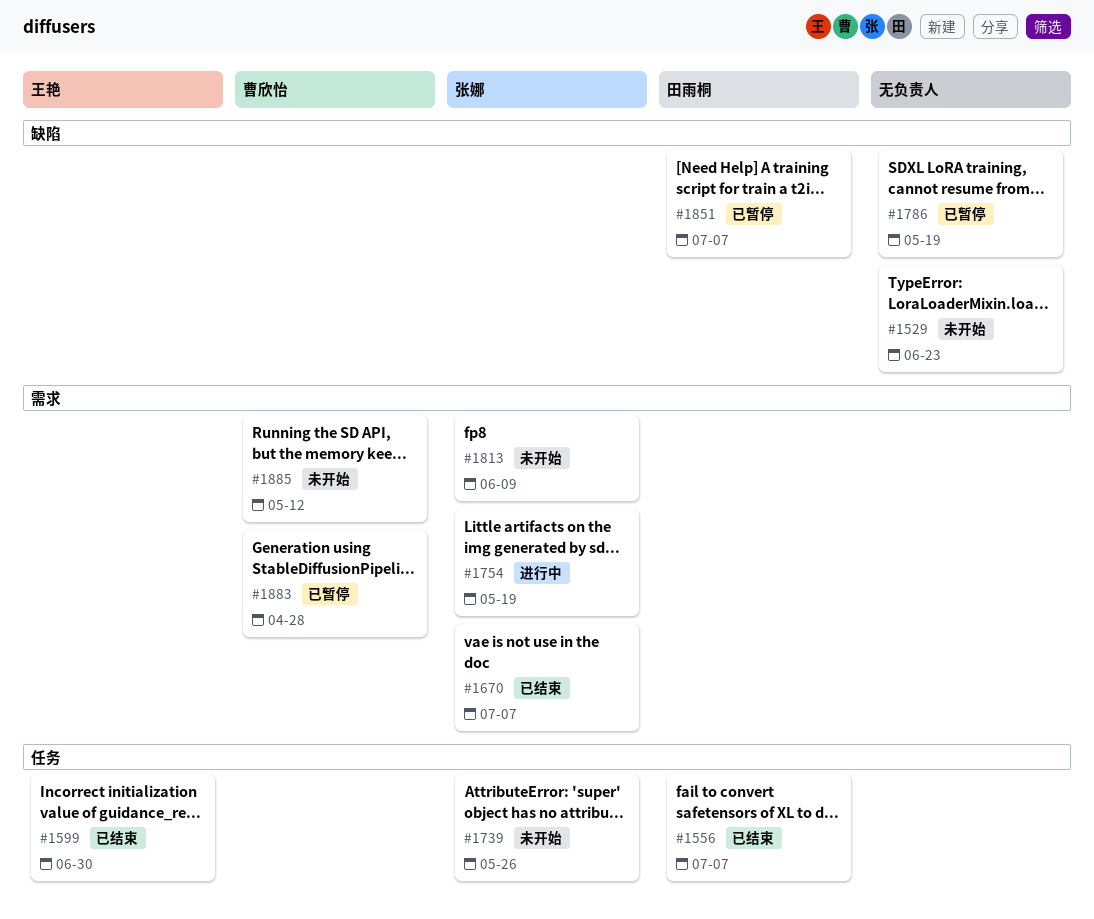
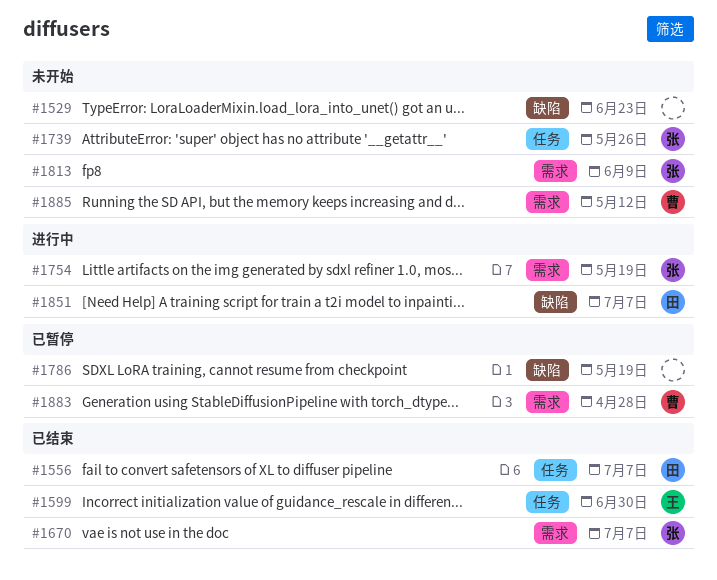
#1851, status: 已暂停 -> 进行中

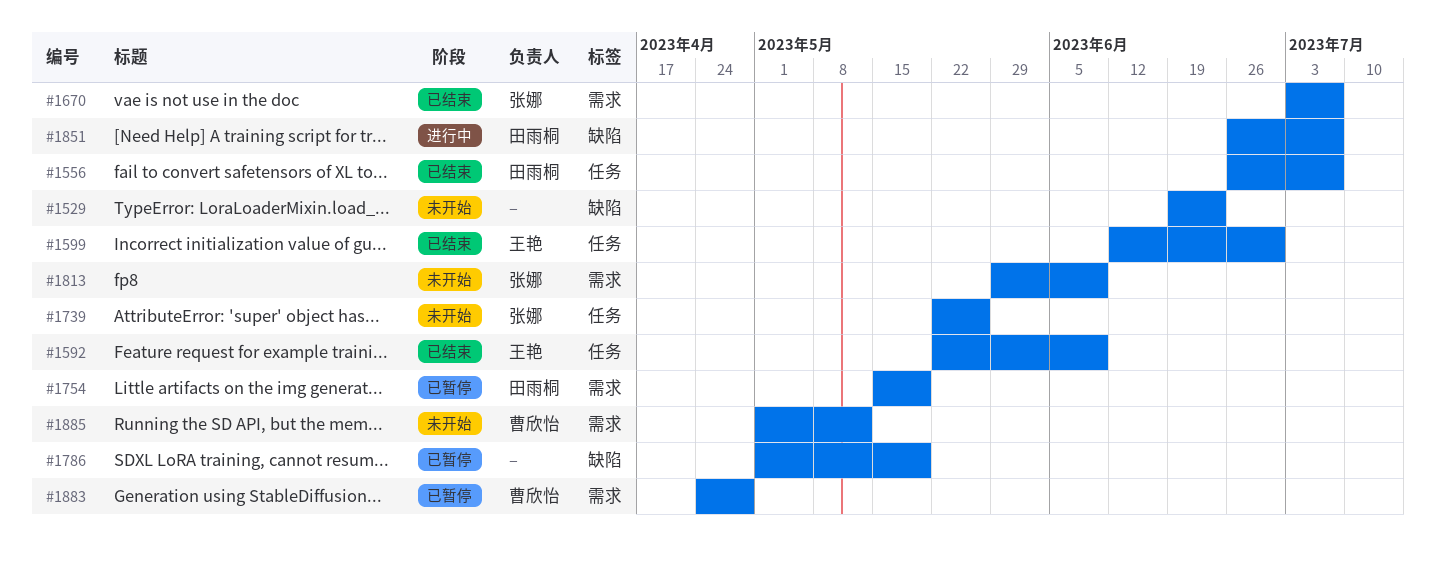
#1592: none -> present
#1754, status: 进行中 -> 已暂停
#1754, owner: 张娜 -> 田雨桐

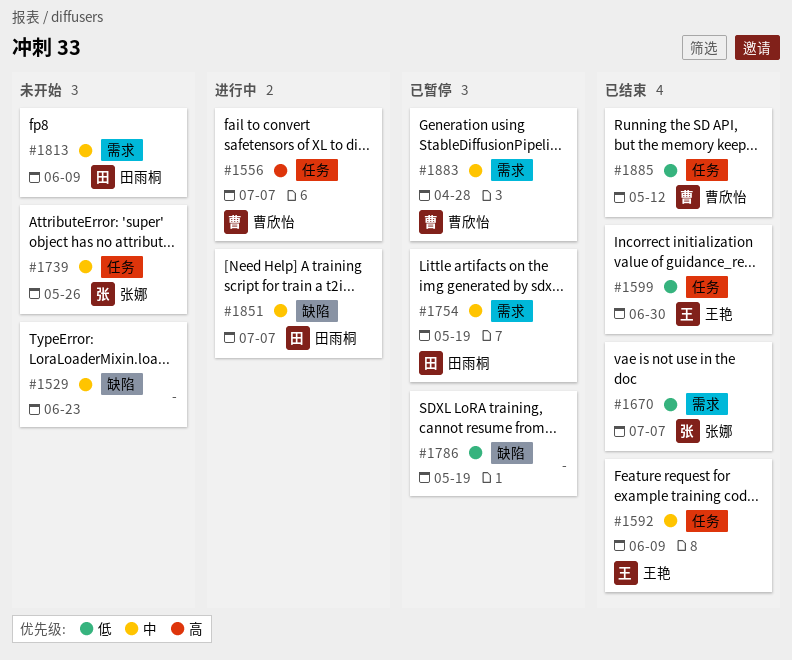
#1556, status: 已结束 -> 进行中
#1556, owner: 田雨桐 -> 曹欣怡
#1813, owner: 张娜 -> 田雨桐
#1885, status: 未开始 -> 已结束
#1885, label: 需求 -> 任务

